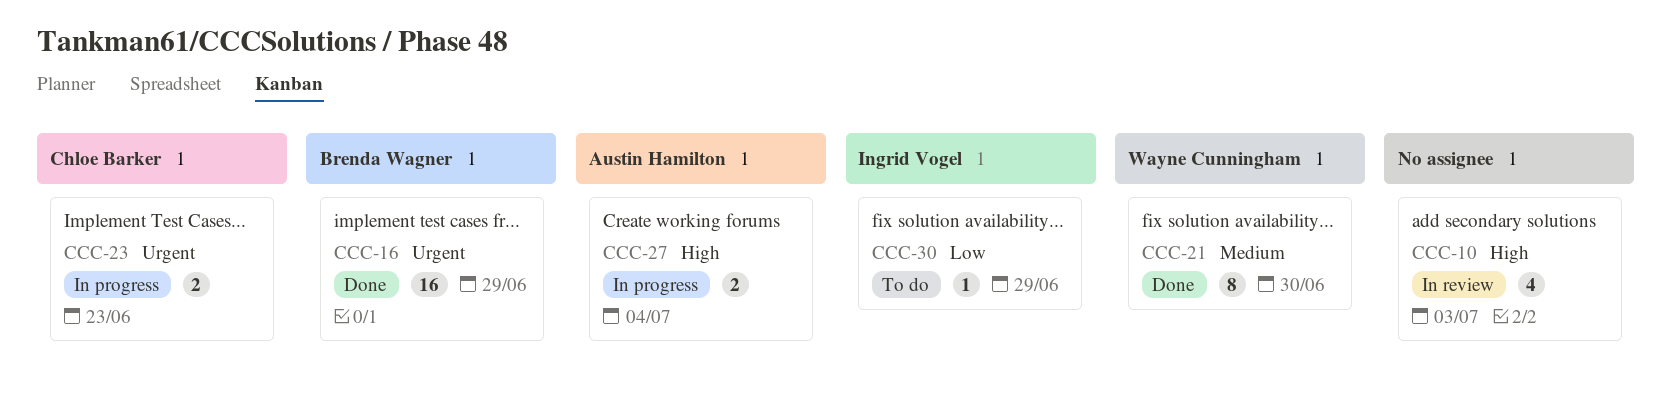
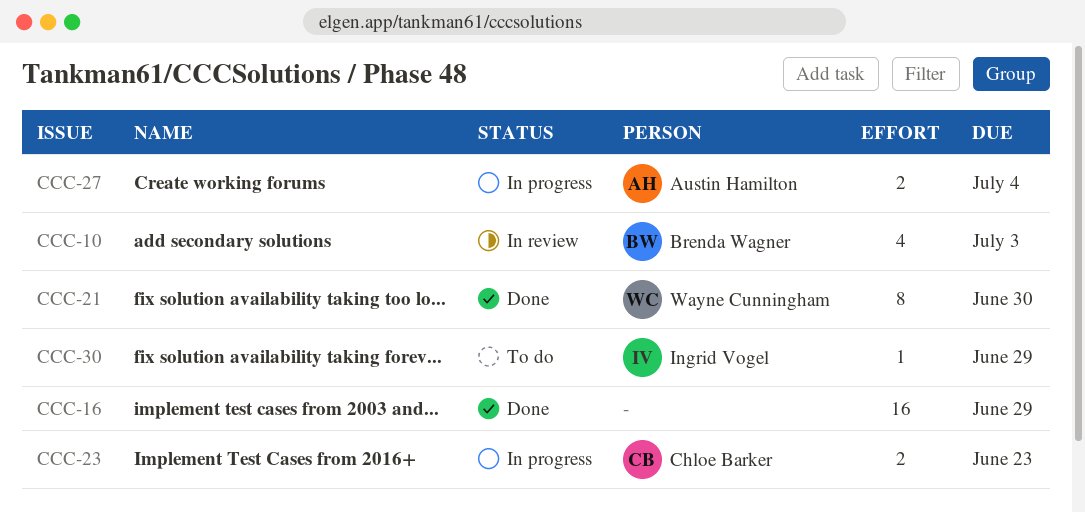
CCC-10, owner: none -> Brenda Wagner
CCC-16, owner: Brenda Wagner -> none

